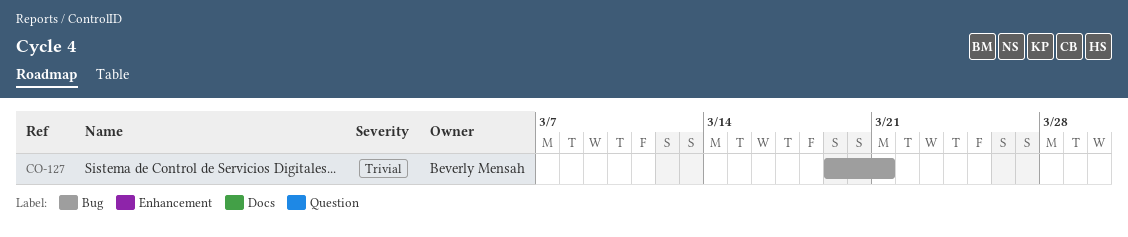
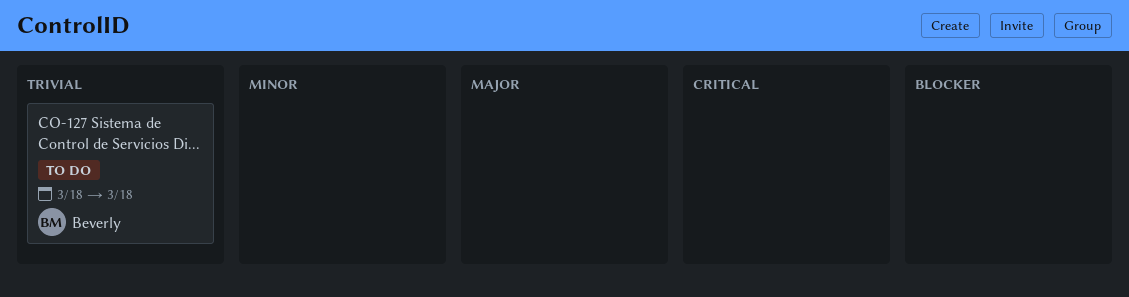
CO-127, start: Mar 19 -> Mar 18
CO-127, due: Mar 21 -> Mar 18

